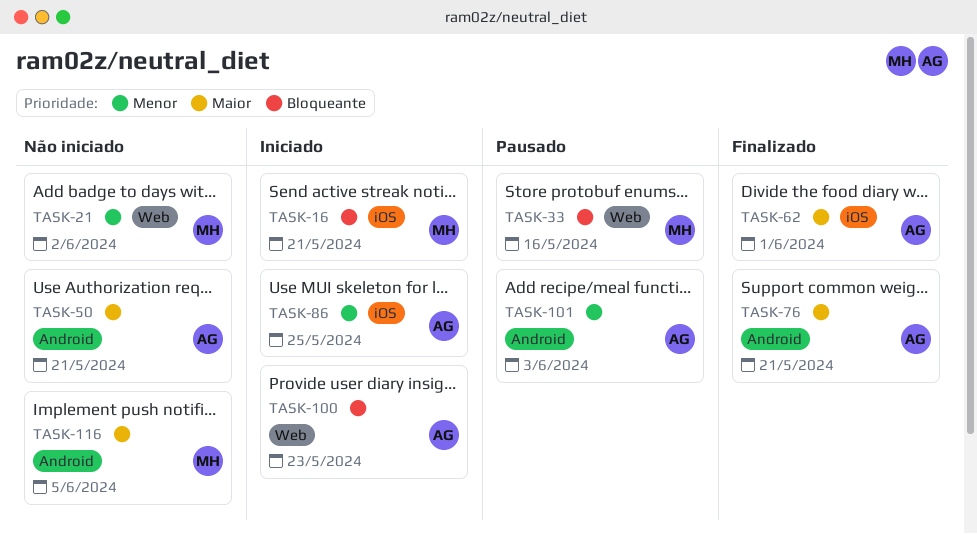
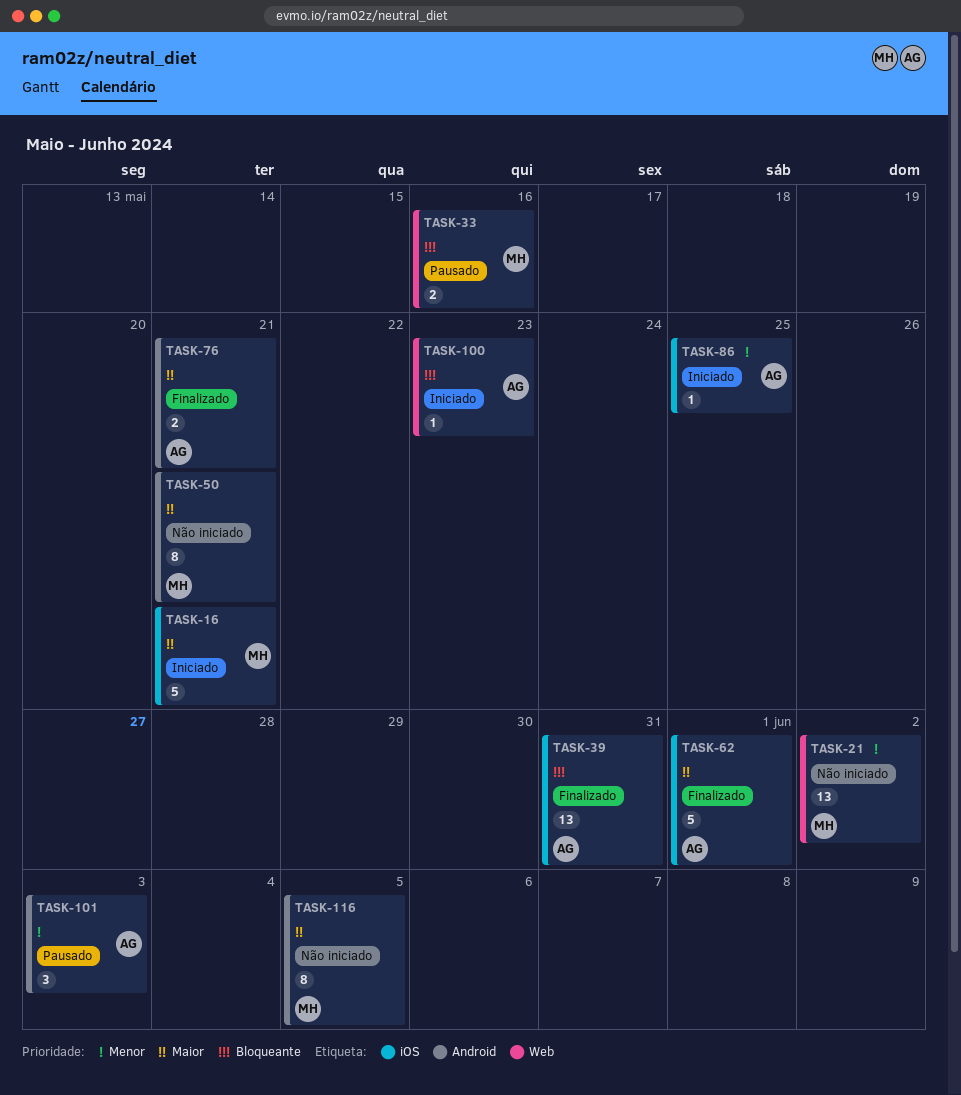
TASK-16, priority: Bloqueante -> Maior
TASK-39: none -> present
TASK-50, owner: AG -> MH

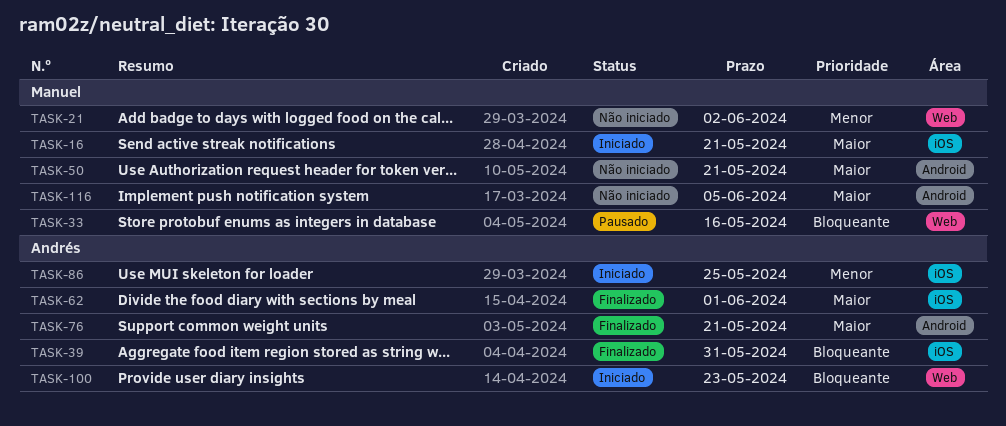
TASK-101: present -> none

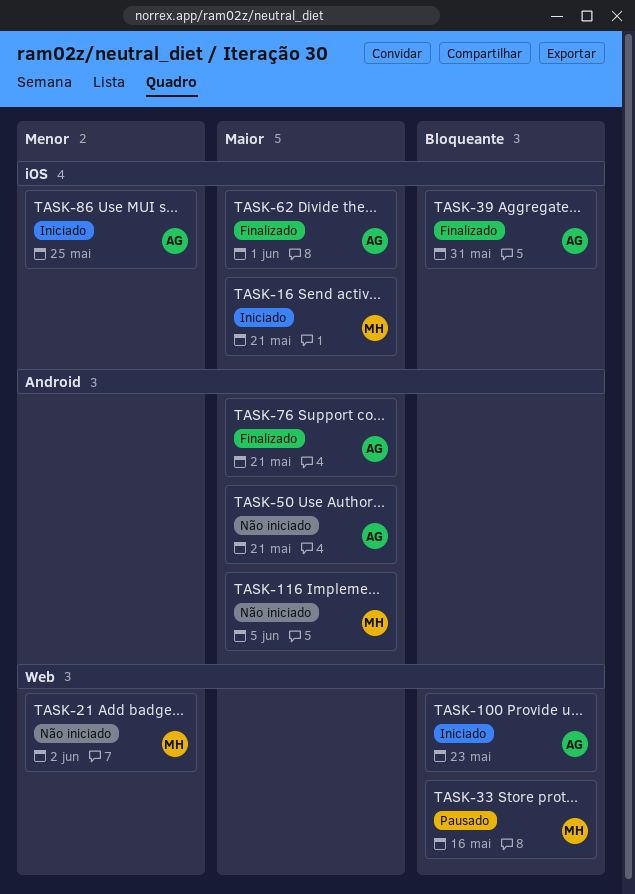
TASK-50, owner: Manuel -> Andrés

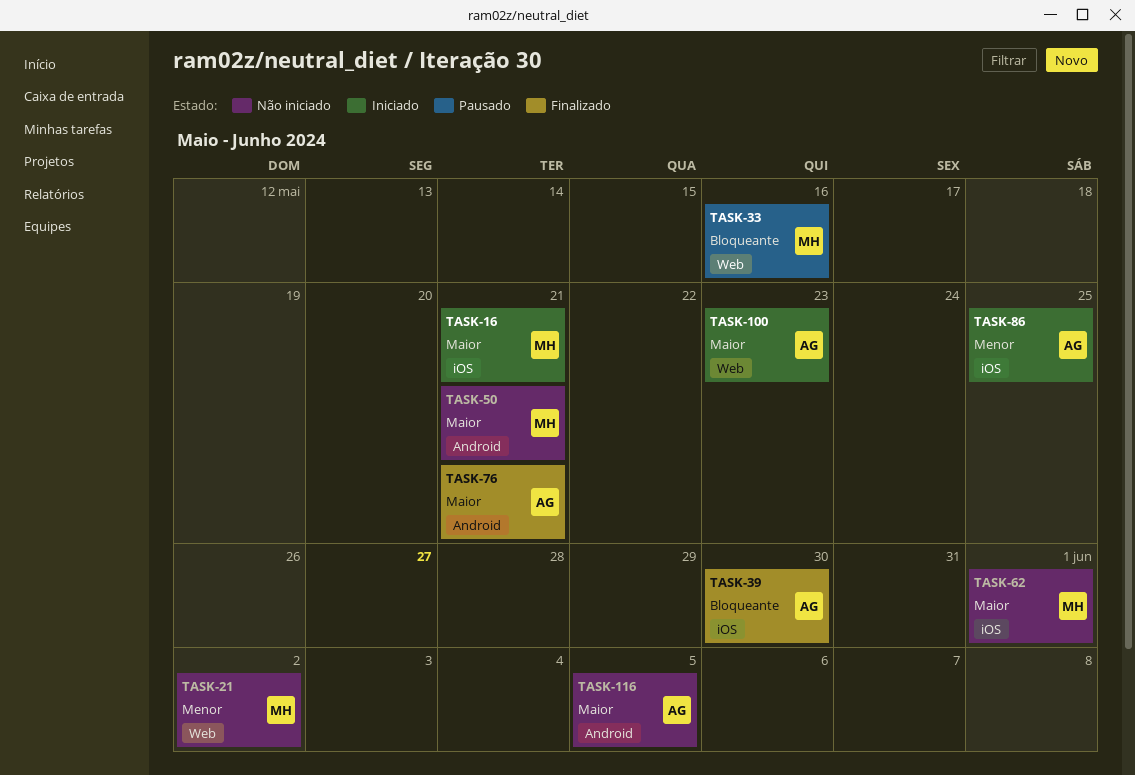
TASK-39, due: May 31 -> May 30
TASK-50, owner: AG -> MH
TASK-62, status: Finalizado -> Não iniciado
TASK-62, owner: AG -> MH
TASK-100, priority: Bloqueante -> Maior
TASK-116, owner: MH -> AG

